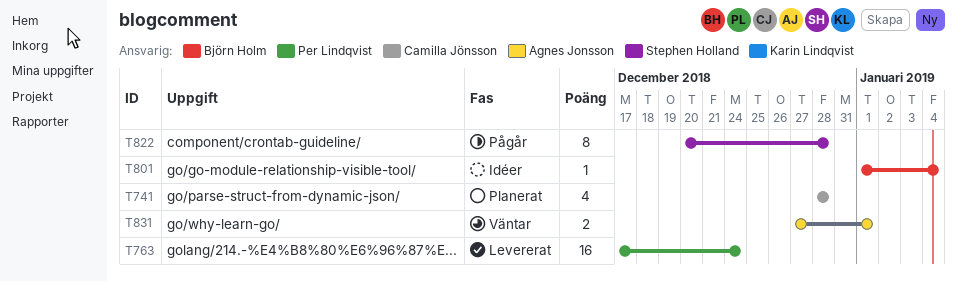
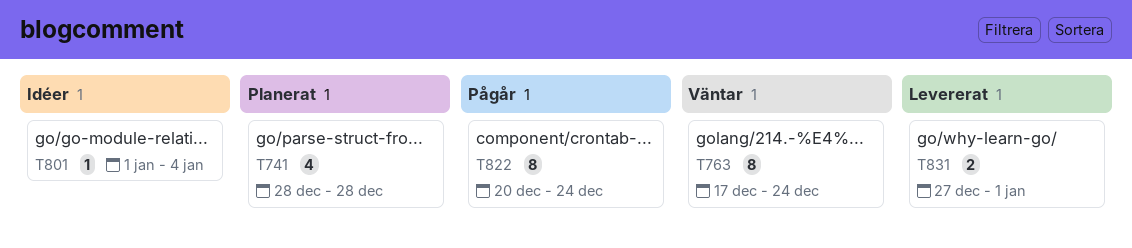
T763, status: Levererat -> Väntar
T763, estimate: 16 -> 8
T822, due: Dec 28 -> Dec 24
T831, status: Väntar -> Levererat

